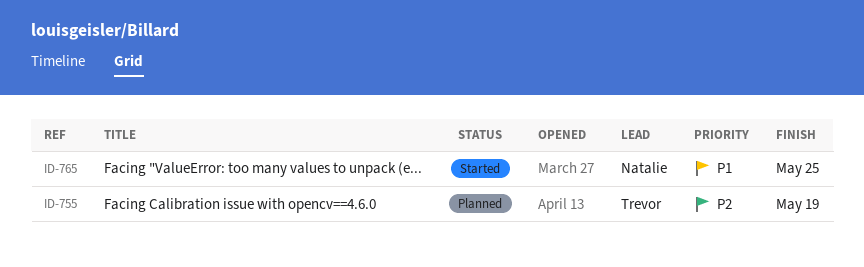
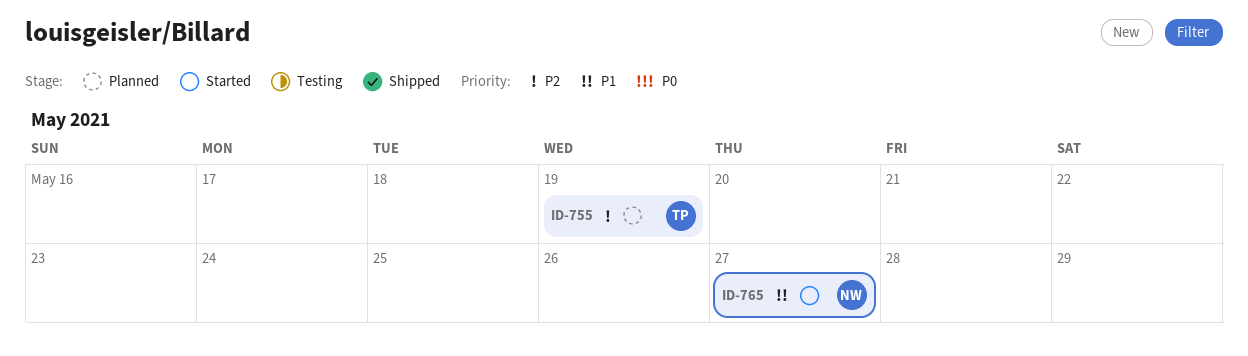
ID-765, due: May 25 -> May 27

